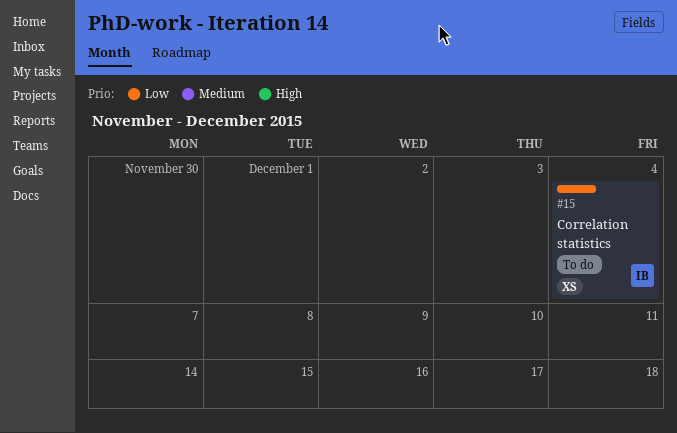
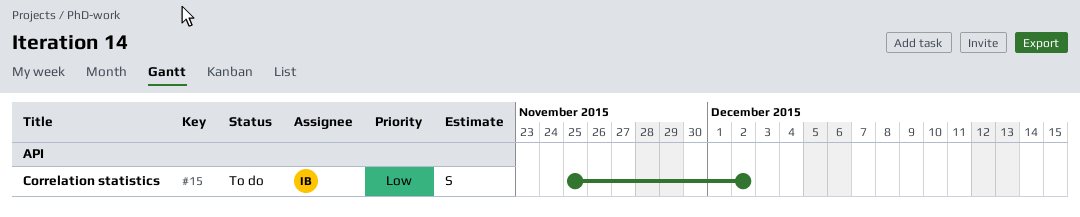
#15, estimate: XS -> S
#15, due: Dec 4 -> Dec 2

